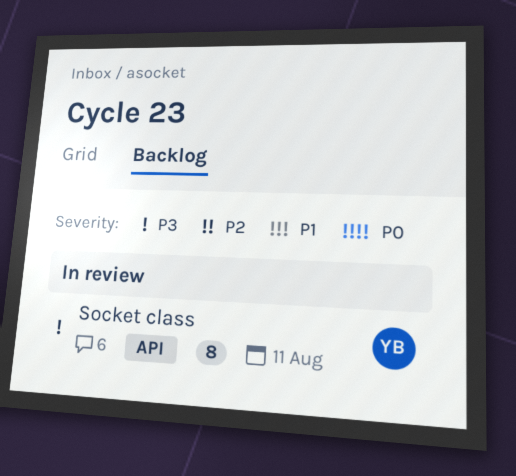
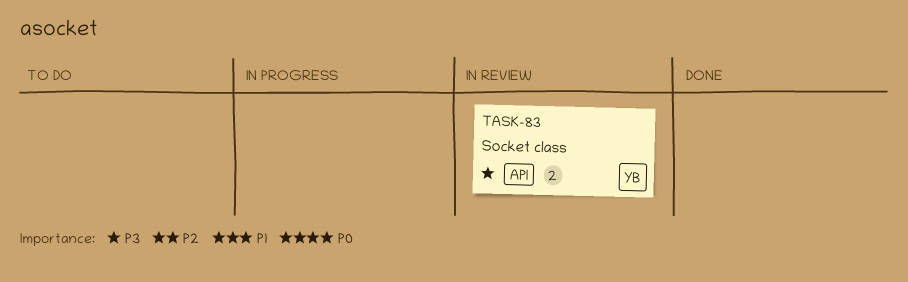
Socket class, estimate: 8 -> 2

